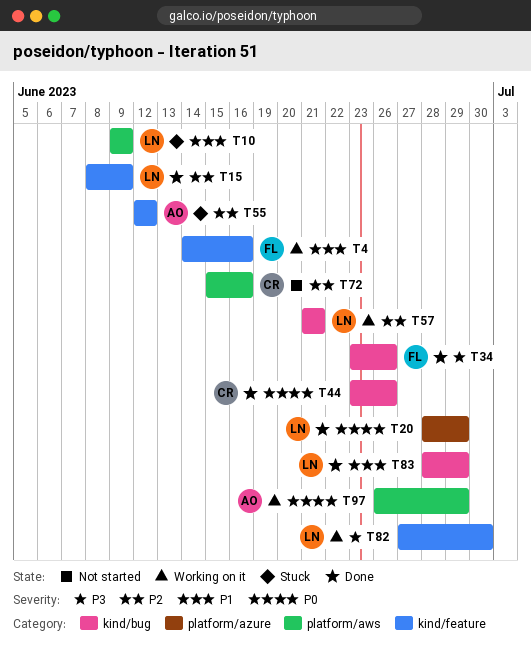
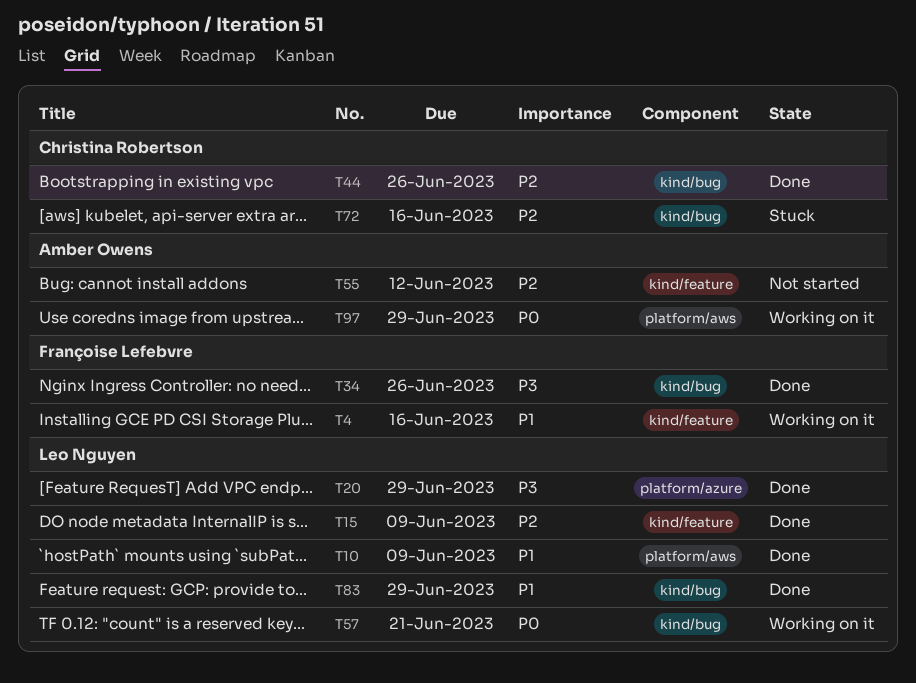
T10, status: Stuck -> Done
T20, priority: P0 -> P3
T44, priority: P0 -> P2
T55, status: Stuck -> Not started
T57, priority: P2 -> P0
T72, status: Not started -> Stuck
T72, label: platform/aws -> kind/bug
T82: present -> none

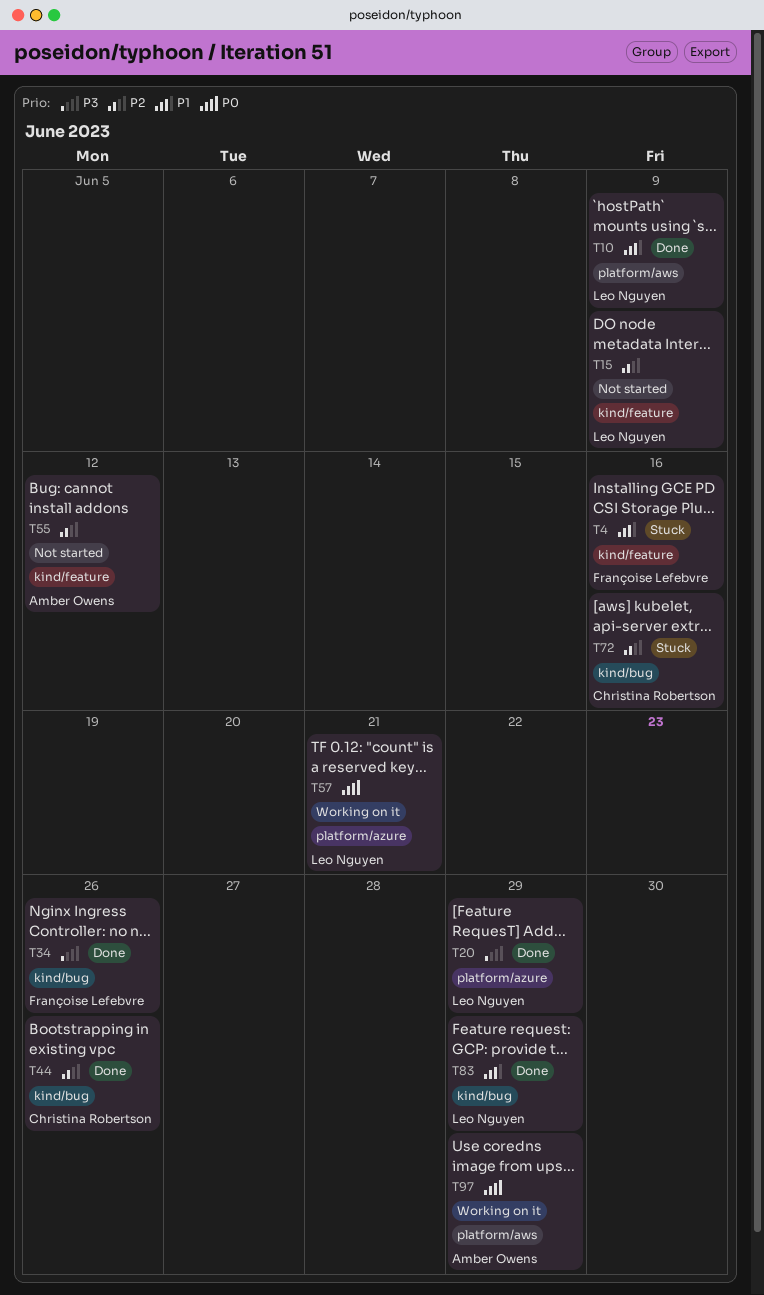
T4, status: Working on it -> Stuck
T15, status: Done -> Not started
T57, label: kind/bug -> platform/azure

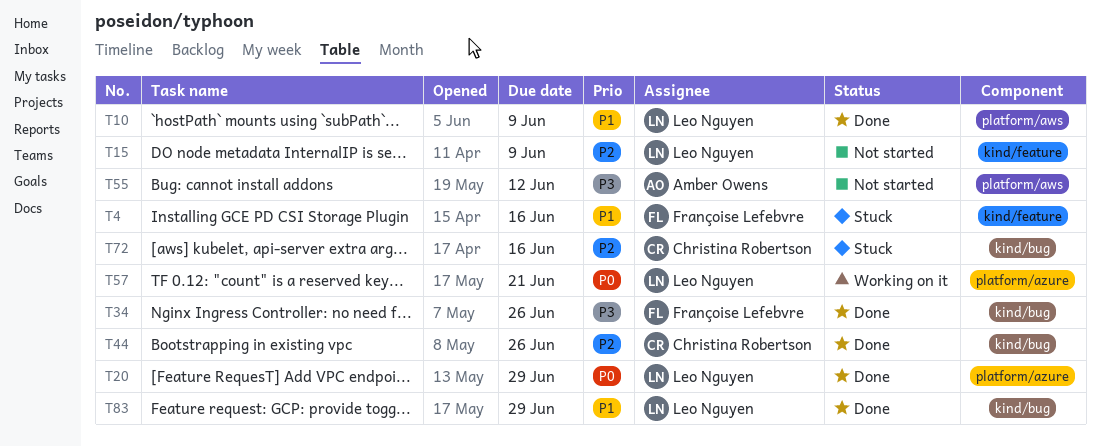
T20, priority: P3 -> P0
T55, priority: P2 -> P3
T55, label: kind/feature -> platform/aws
T97: present -> none

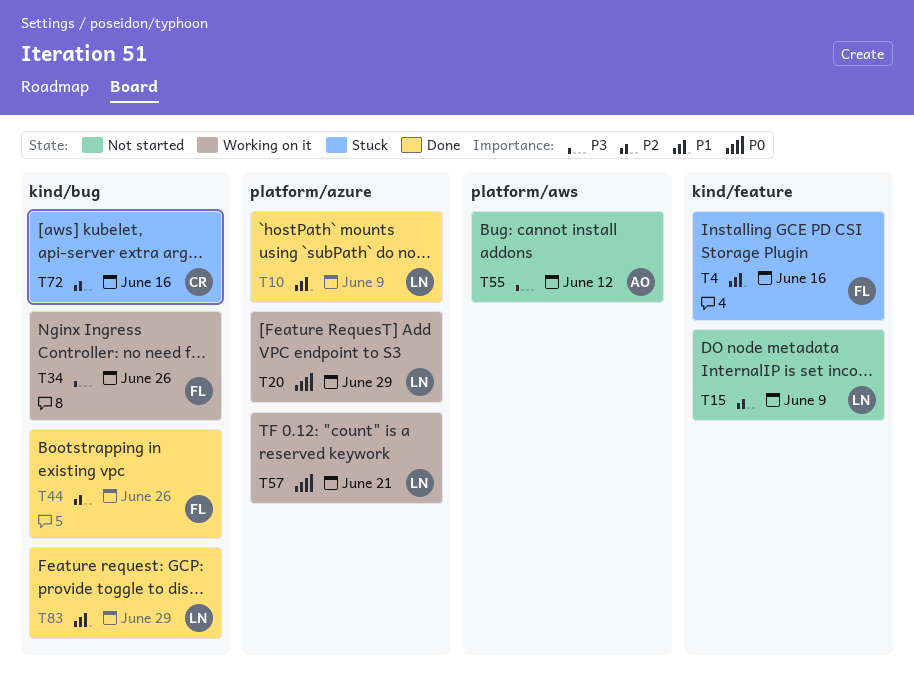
T10, label: platform/aws -> platform/azure
T20, status: Done -> Working on it
T34, status: Done -> Working on it
T44, owner: Christina Robertson -> Françoise Lefebvre

